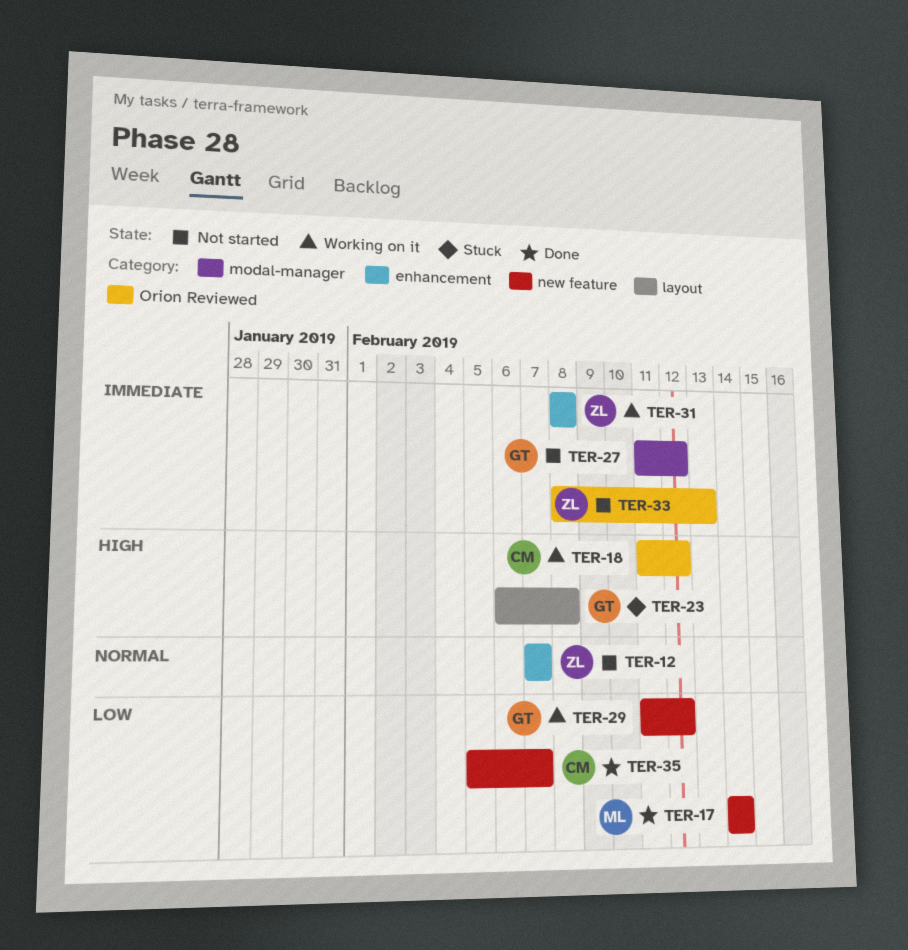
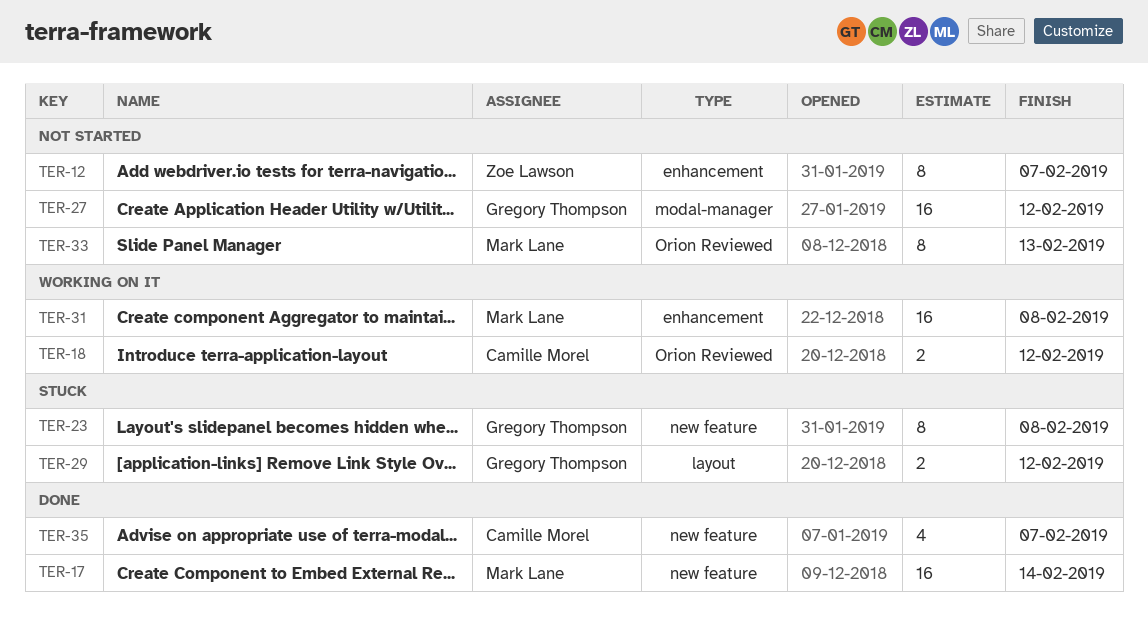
TER-23, label: layout -> new feature
TER-29, status: Working on it -> Stuck
TER-29, label: new feature -> layout
TER-31, owner: Zoe Lawson -> Mark Lane
TER-33, owner: Zoe Lawson -> Mark Lane

